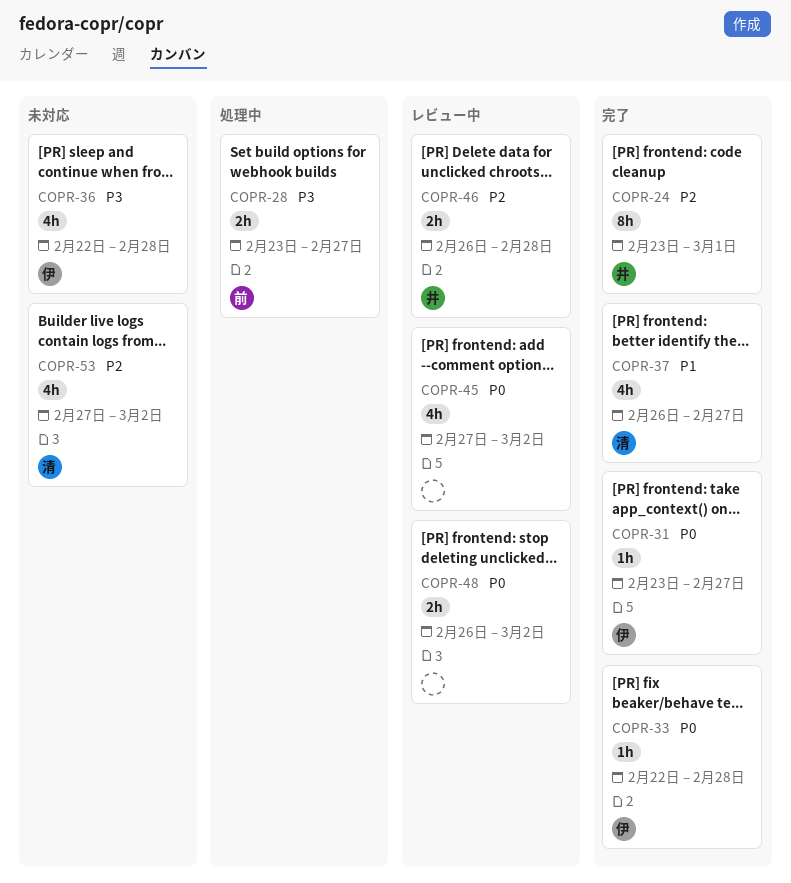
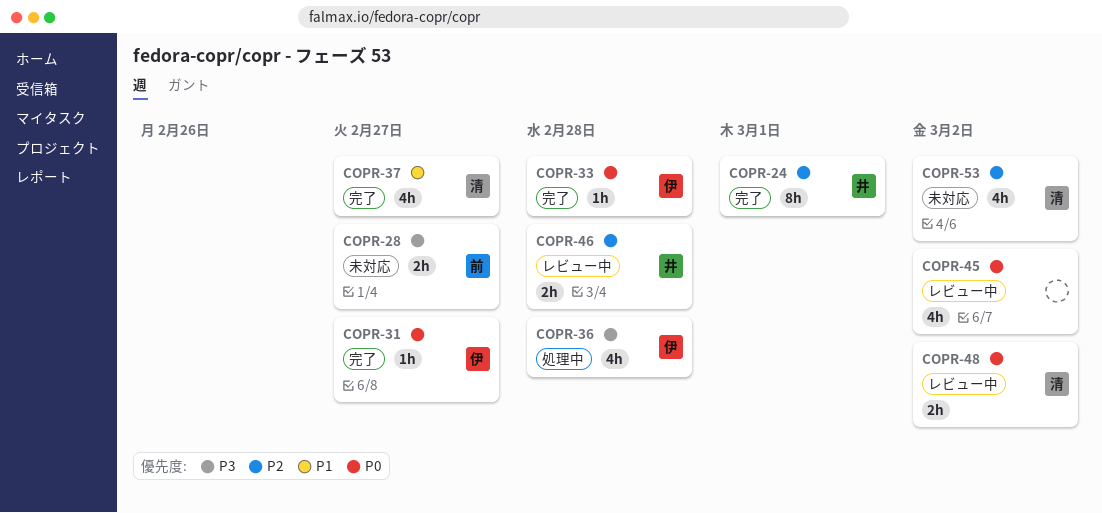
COPR-28, status: 処理中 -> 未対応
COPR-36, status: 未対応 -> 処理中
COPR-48, owner: none -> 清

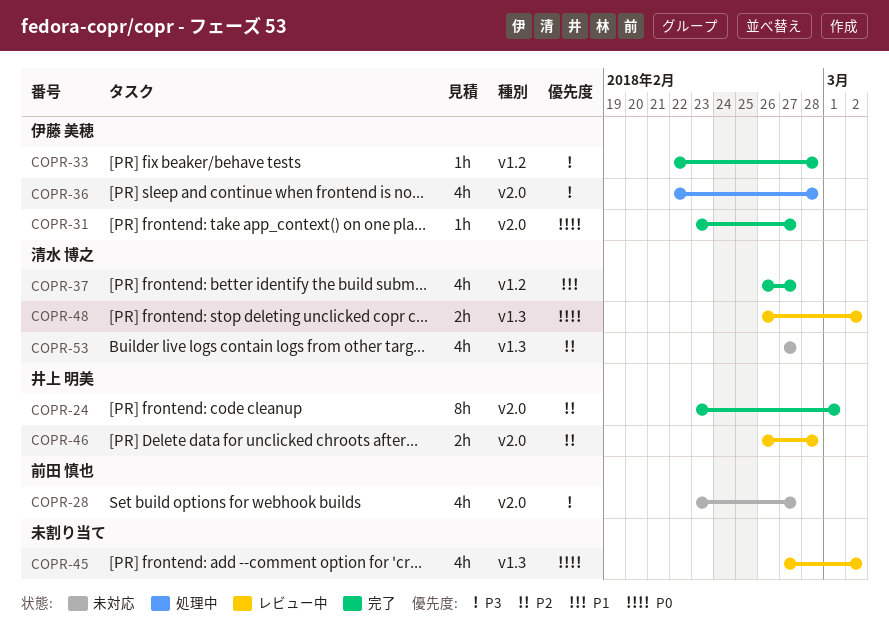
COPR-28, estimate: 2h -> 4h
COPR-33, priority: P0 -> P3
COPR-53, due: Mar 2 -> Feb 27

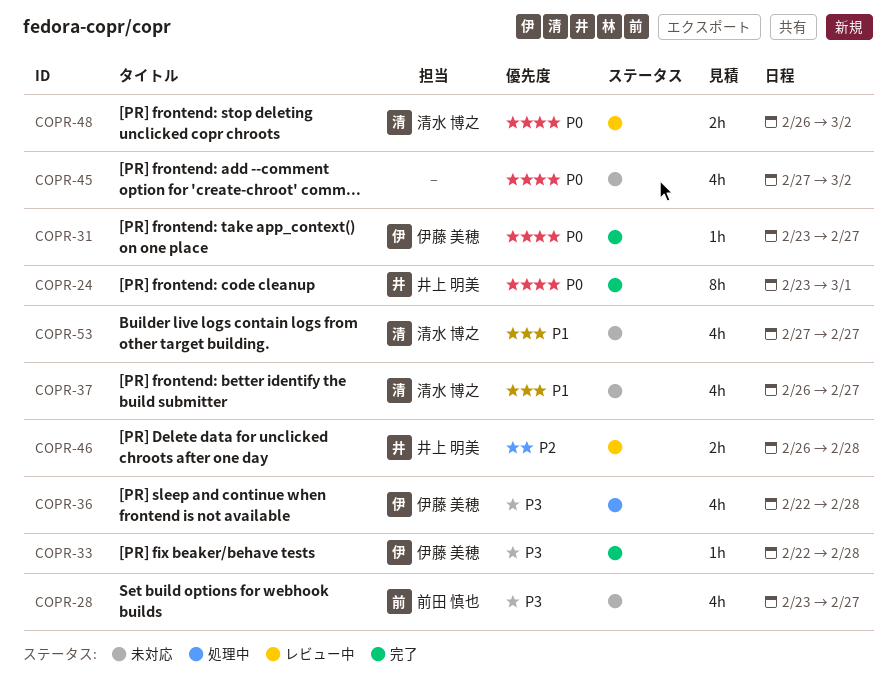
COPR-24, priority: P2 -> P0
COPR-37, status: 完了 -> 未対応
COPR-45, status: レビュー中 -> 未対応
COPR-53, priority: P2 -> P1

